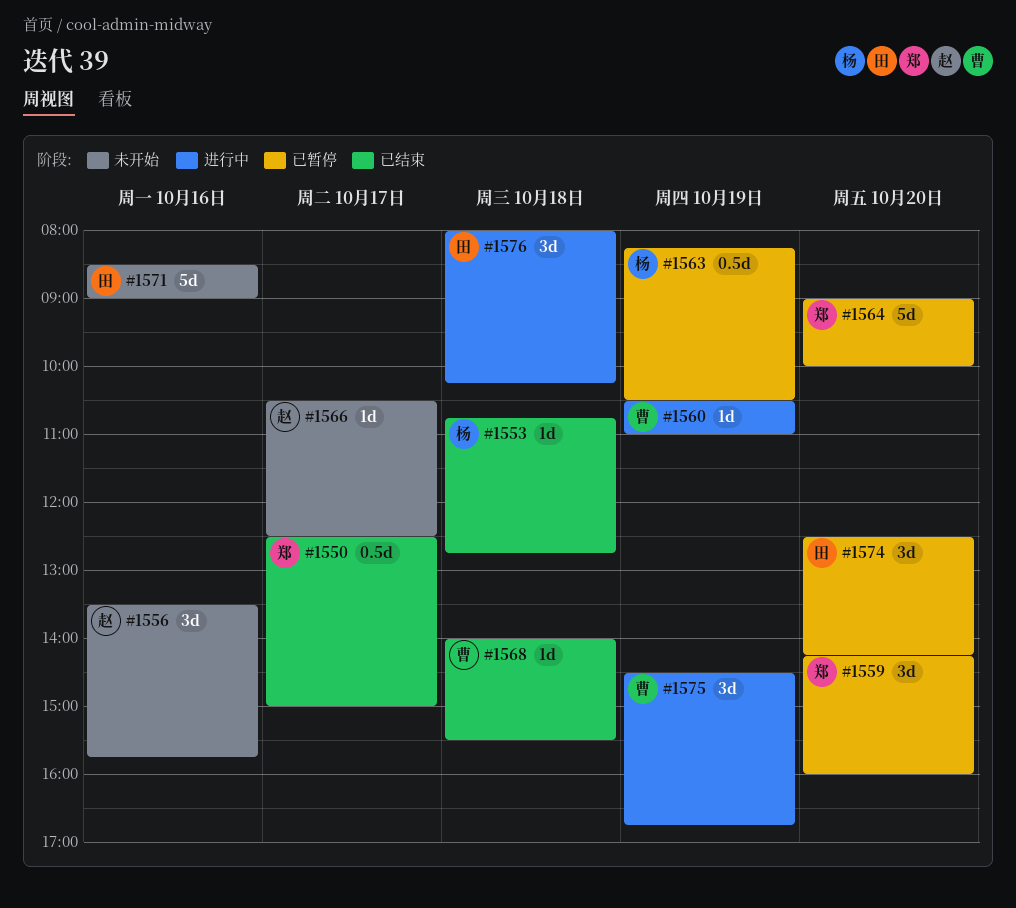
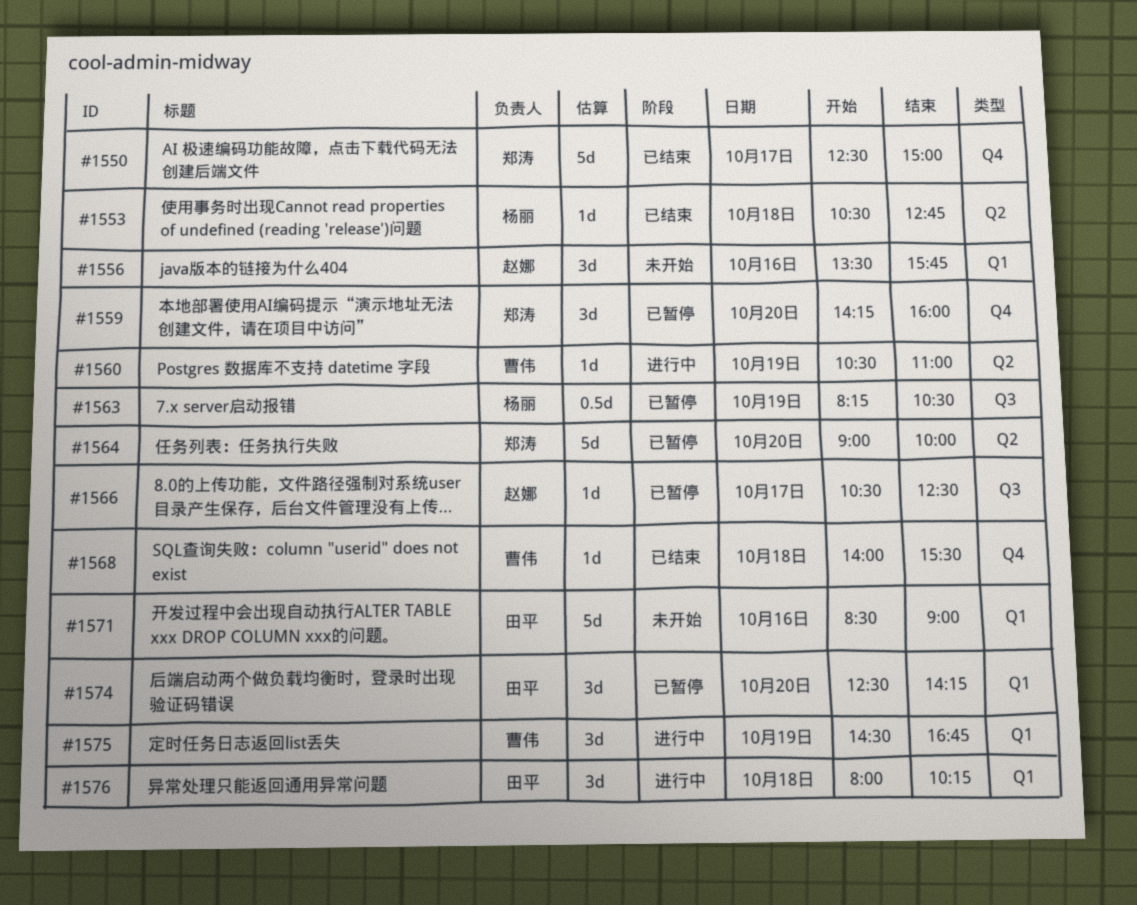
#1550, estimate: 0.5d -> 5d
#1553, begins: 10:45 -> 10:30
#1566, status: 未开始 -> 已暂停

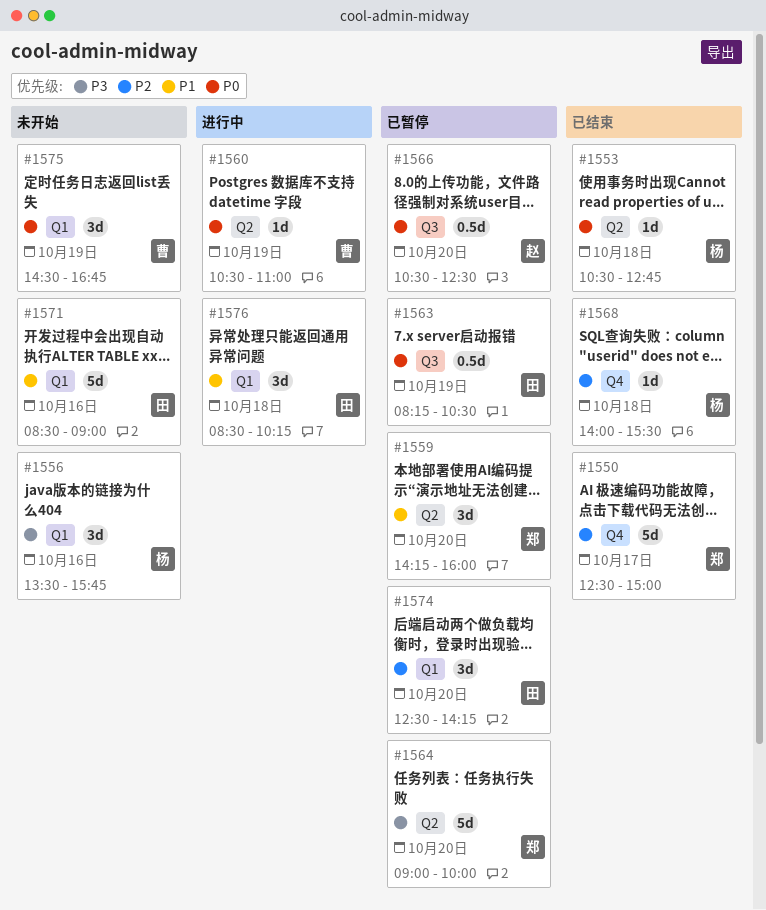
#1556, owner: 赵娜 -> 杨丽
#1559, label: Q4 -> Q2
#1563, owner: 杨丽 -> 田平
#1566, estimate: 1d -> 0.5d
#1566, day: Oct 17 -> Oct 20
#1568, owner: 曹伟 -> 杨丽
#1575, status: 进行中 -> 未开始
#1576, begins: 08:00 -> 08:30

